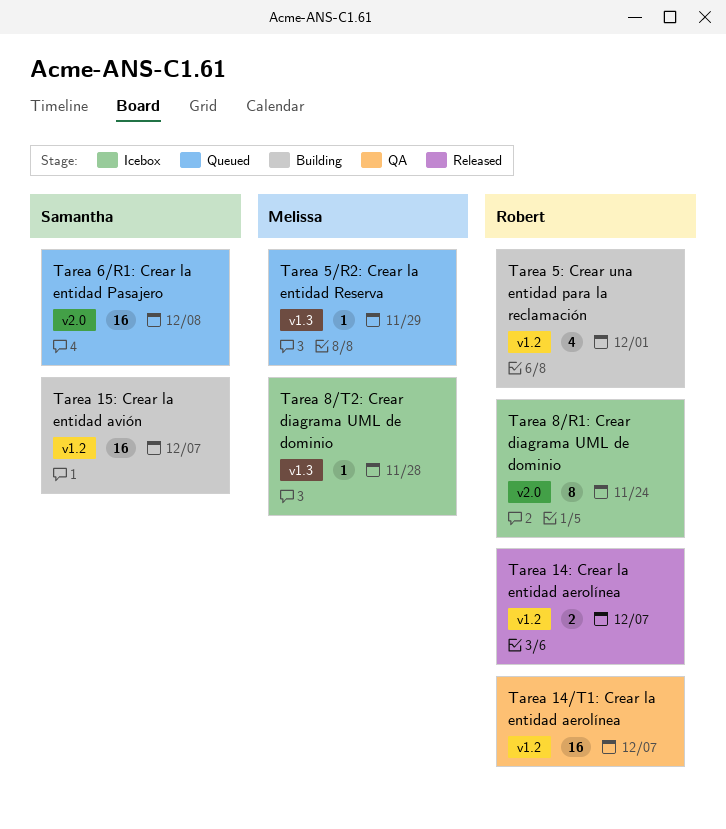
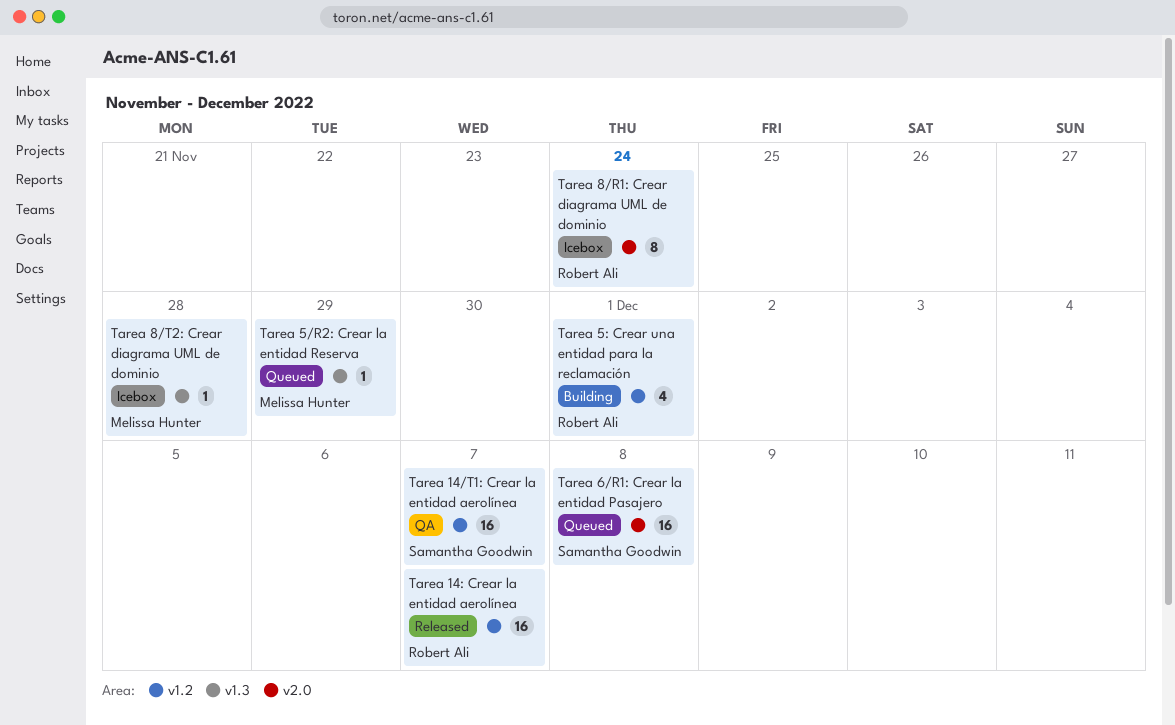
Tarea 14/T1: Crear la entidad aerolínea, owner: Robert Ali -> Samantha Goodwin
Tarea 14: Crear la entidad aerolínea, estimate: 2 -> 16
Tarea 15: Crear la entidad avión: present -> none

